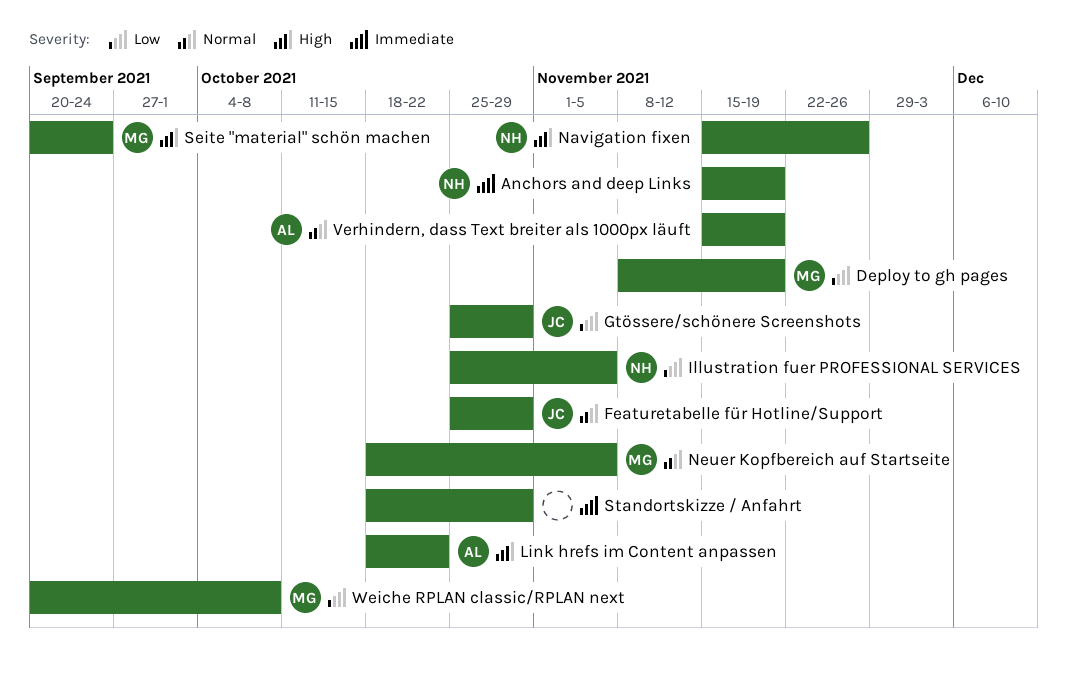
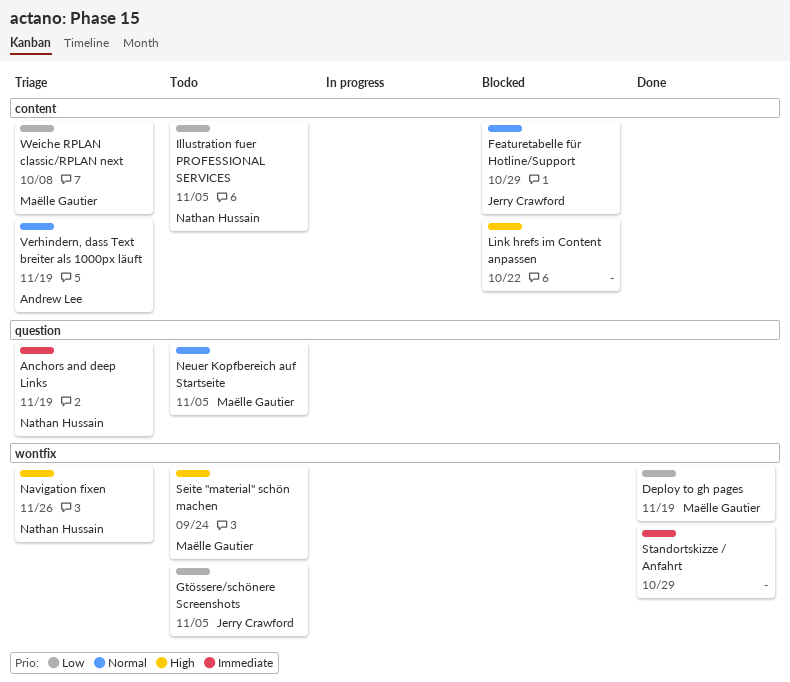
Gtössere/schönere Screenshots, due: Oct 29 -> Nov 5
Link hrefs im Content anpassen, owner: Andrew Lee -> none

